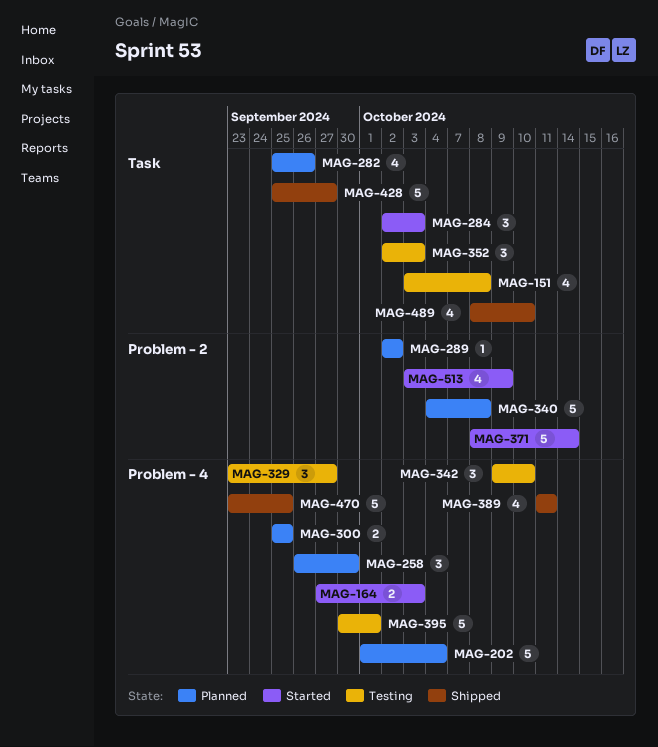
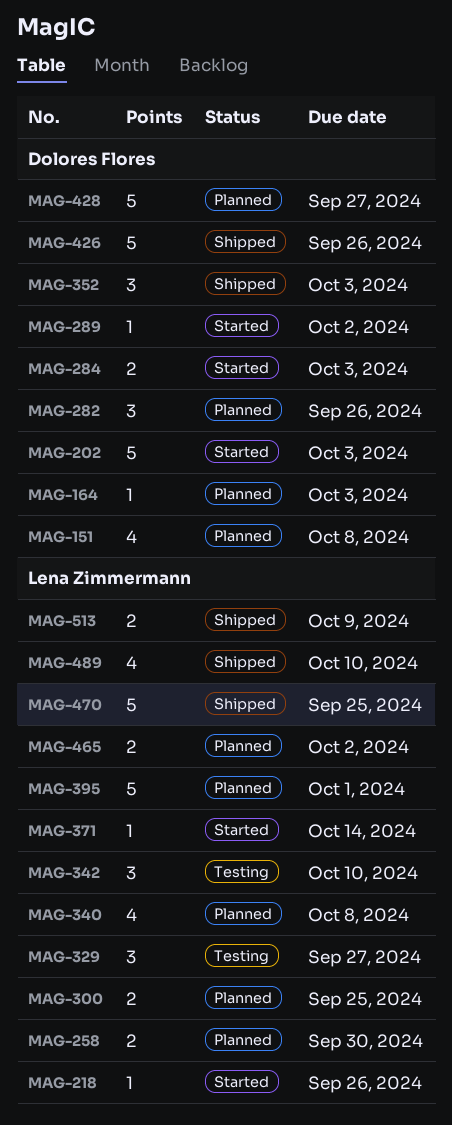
MAG-151, status: Testing -> Planned
MAG-164, status: Started -> Planned
MAG-164, estimate: 2 -> 1
MAG-202, status: Planned -> Started
MAG-202, due: Oct 4 -> Oct 3
MAG-218: none -> present
MAG-258, estimate: 3 -> 2
MAG-282, estimate: 4 -> 3
MAG-284, estimate: 3 -> 2
MAG-289, status: Planned -> Started
MAG-340, estimate: 5 -> 4
MAG-352, status: Testing -> Shipped
MAG-371, estimate: 5 -> 1
MAG-389: present -> none
MAG-395, status: Testing -> Planned
MAG-426: none -> present
MAG-428, status: Shipped -> Planned
MAG-465: none -> present
MAG-513, status: Started -> Shipped
MAG-513, estimate: 4 -> 2

